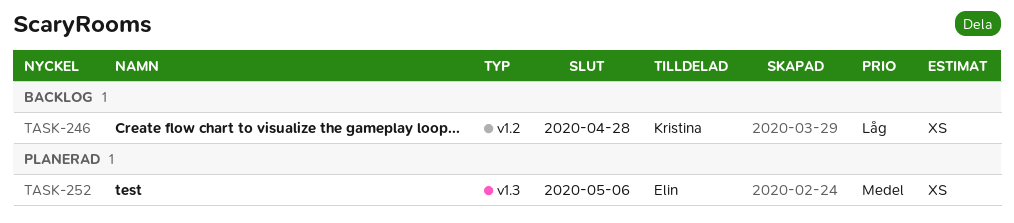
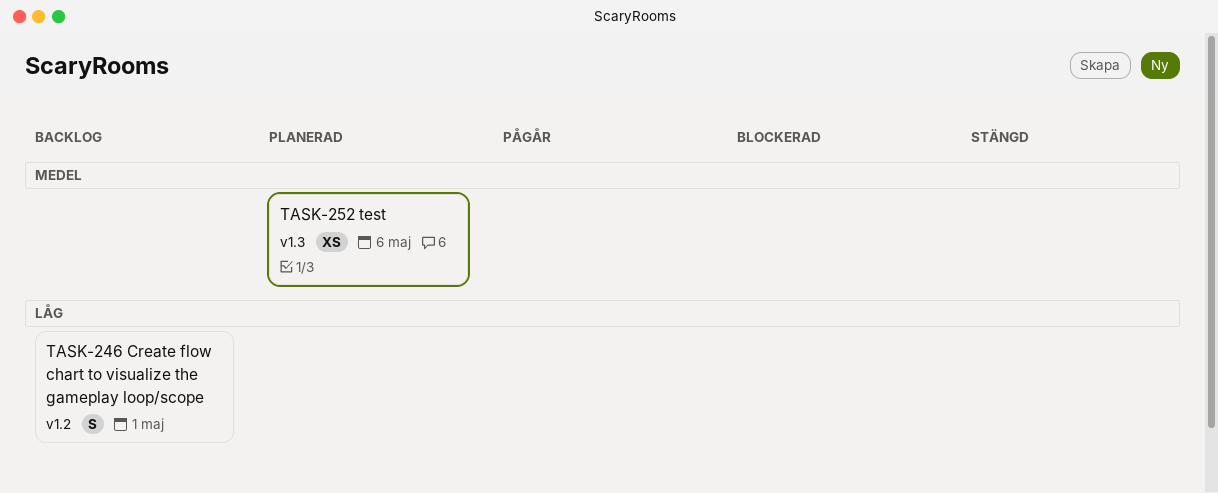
TASK-246, estimate: XS -> S
TASK-246, due: Apr 28 -> May 1

